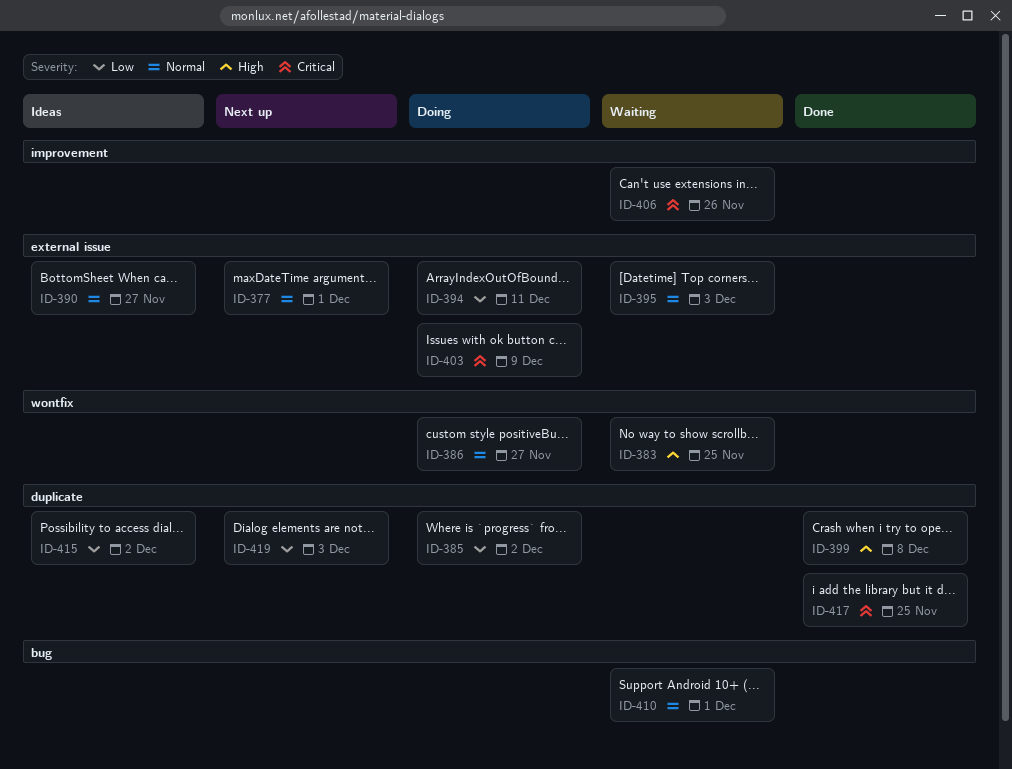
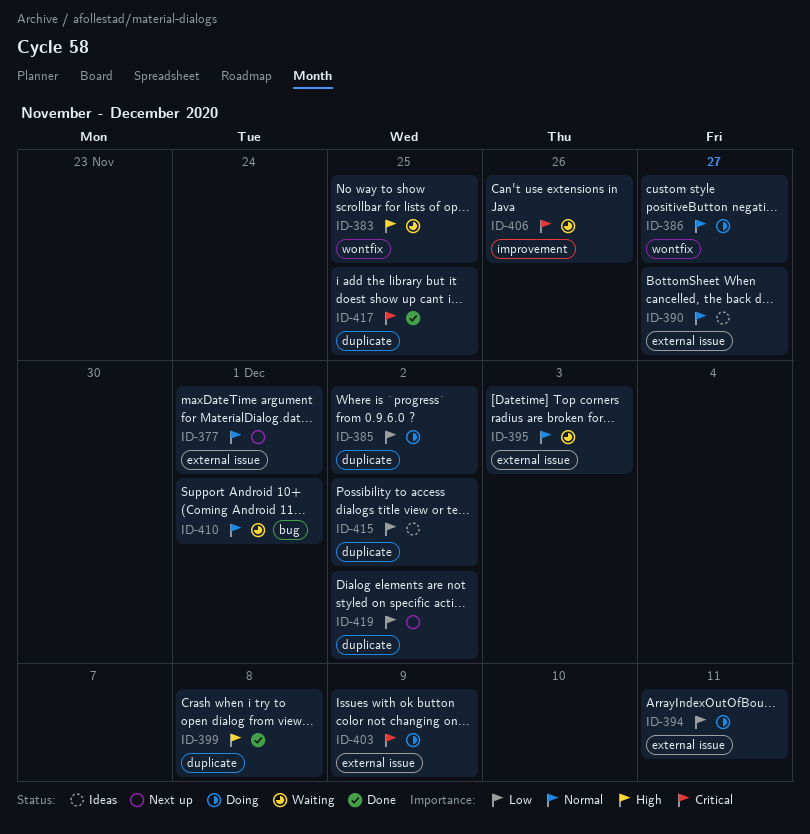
ID-419, due: Dec 3 -> Dec 2

